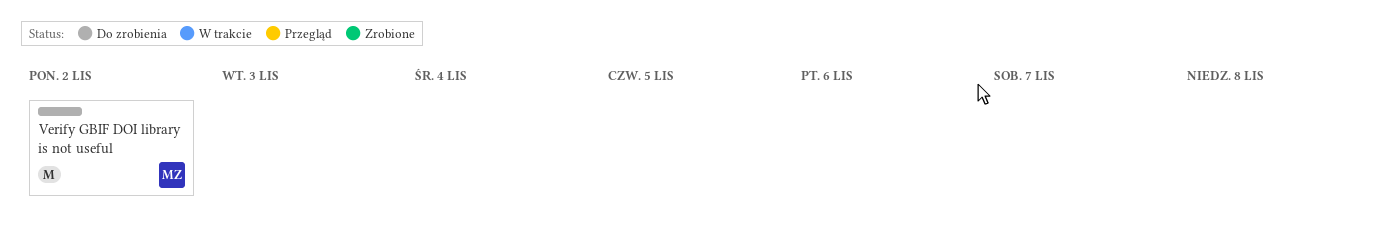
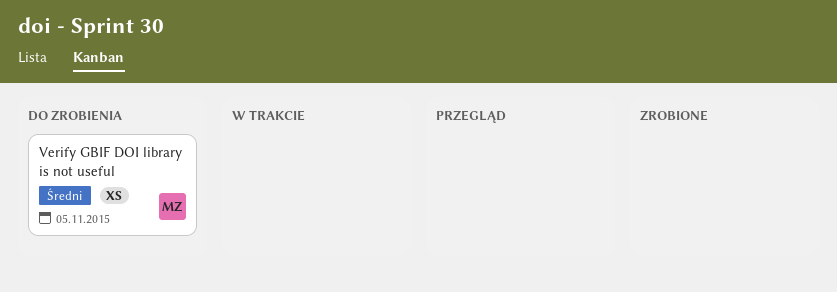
Verify GBIF DOI library is not useful, estimate: M -> XS
Verify GBIF DOI library is not useful, due: Nov 2 -> Nov 5

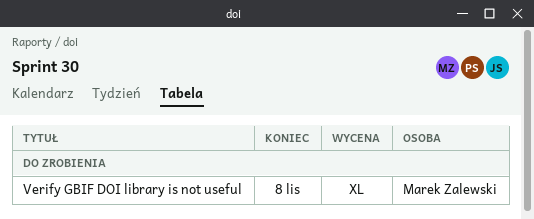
Verify GBIF DOI library is not useful, estimate: XS -> XL
Verify GBIF DOI library is not useful, due: Nov 5 -> Nov 8

